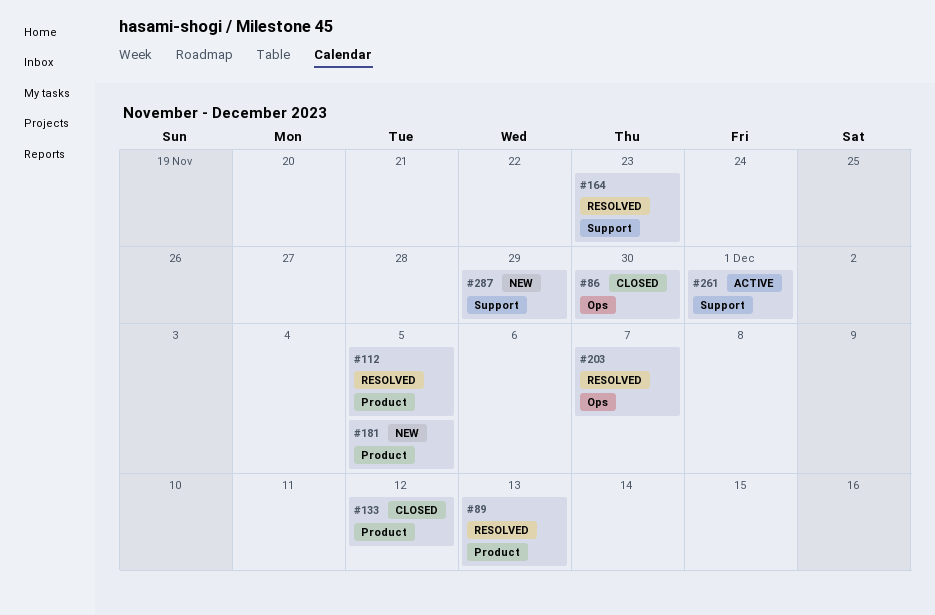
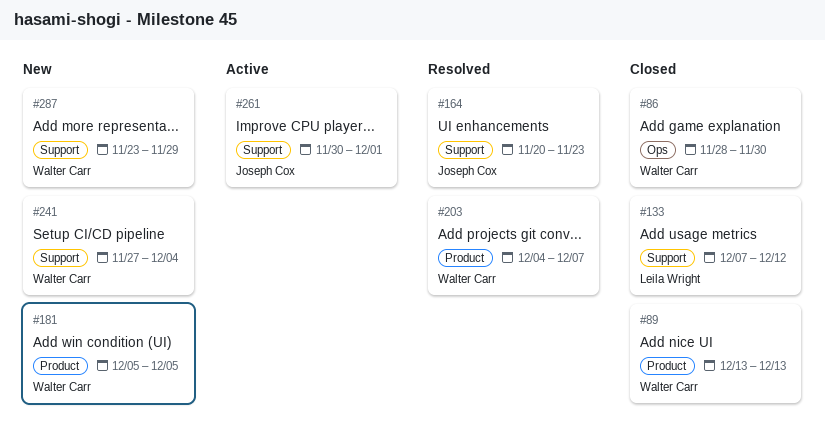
#89, status: Resolved -> Closed
#112: present -> none
#133, label: Product -> Support
#203, label: Ops -> Product
#241: none -> present

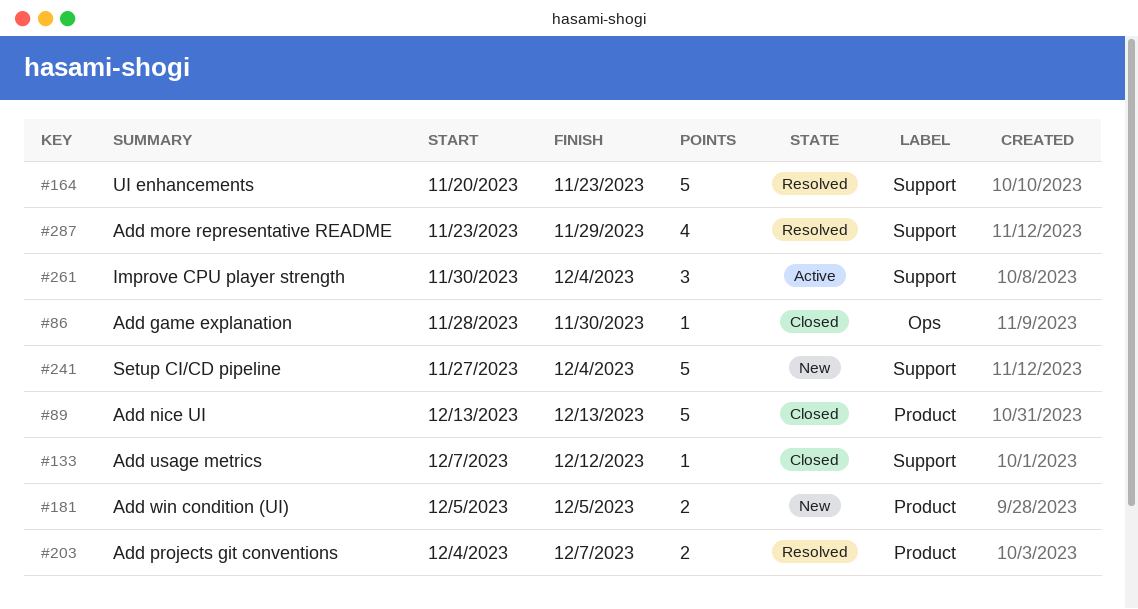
#261, due: Dec 1 -> Dec 4
#287, status: New -> Resolved

